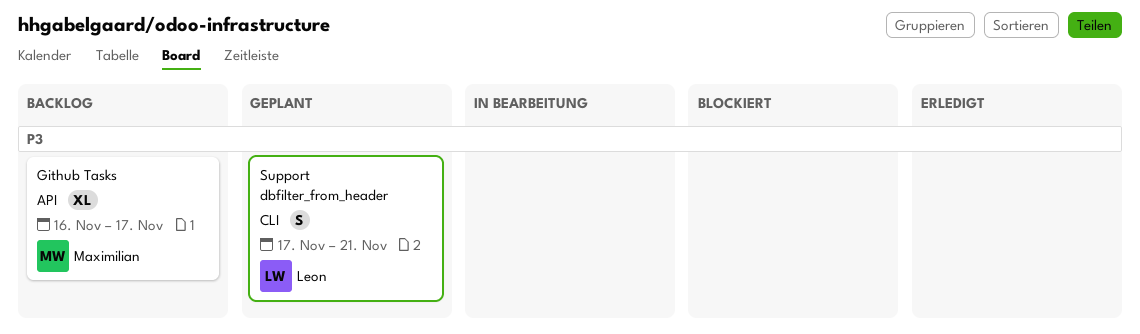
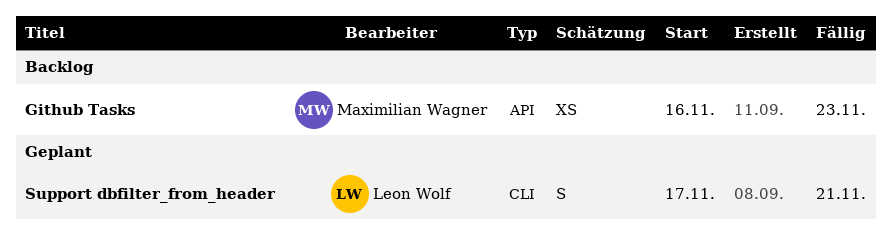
Github Tasks, estimate: XL -> XS
Github Tasks, due: Nov 17 -> Nov 23

